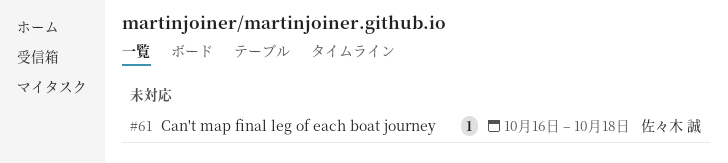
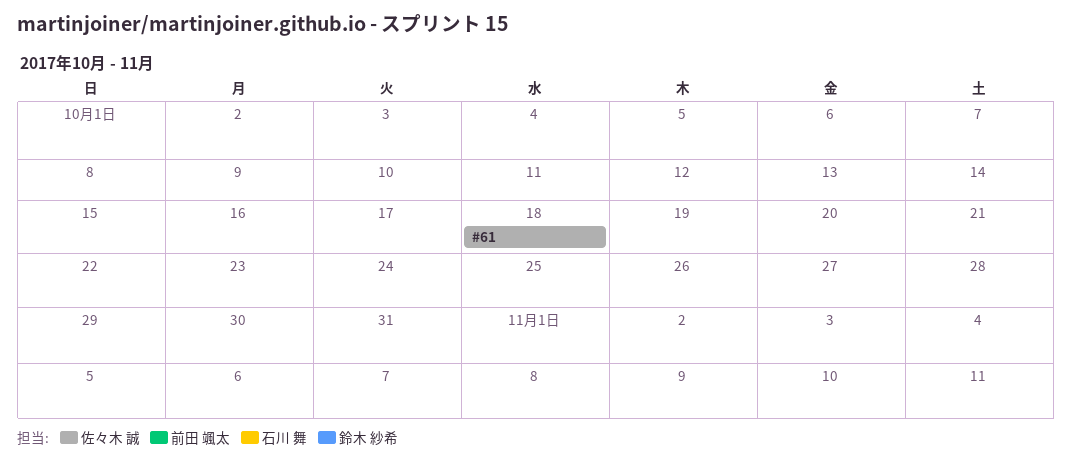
#61, start: Oct 16 -> Oct 18

